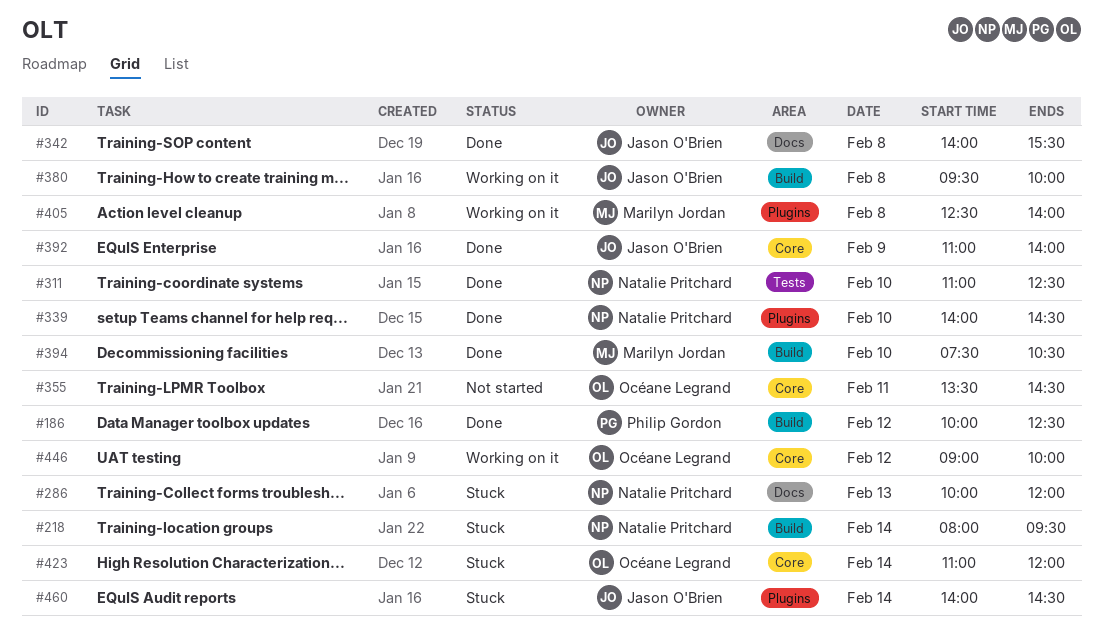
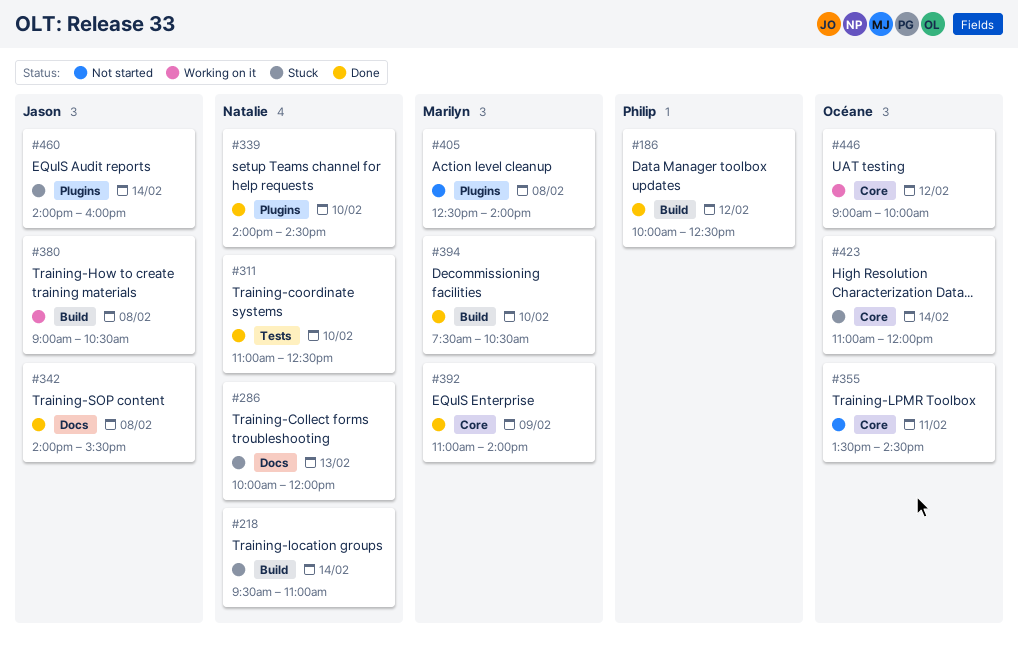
#218, begins: 08:00 -> 09:30
#218, ends: 09:30 -> 11:00
#380, begins: 09:30 -> 09:00
#380, ends: 10:00 -> 10:30
#392, owner: Jason O'Brien -> Marilyn Jordan
#405, status: Working on it -> Not started
#460, ends: 14:30 -> 16:00

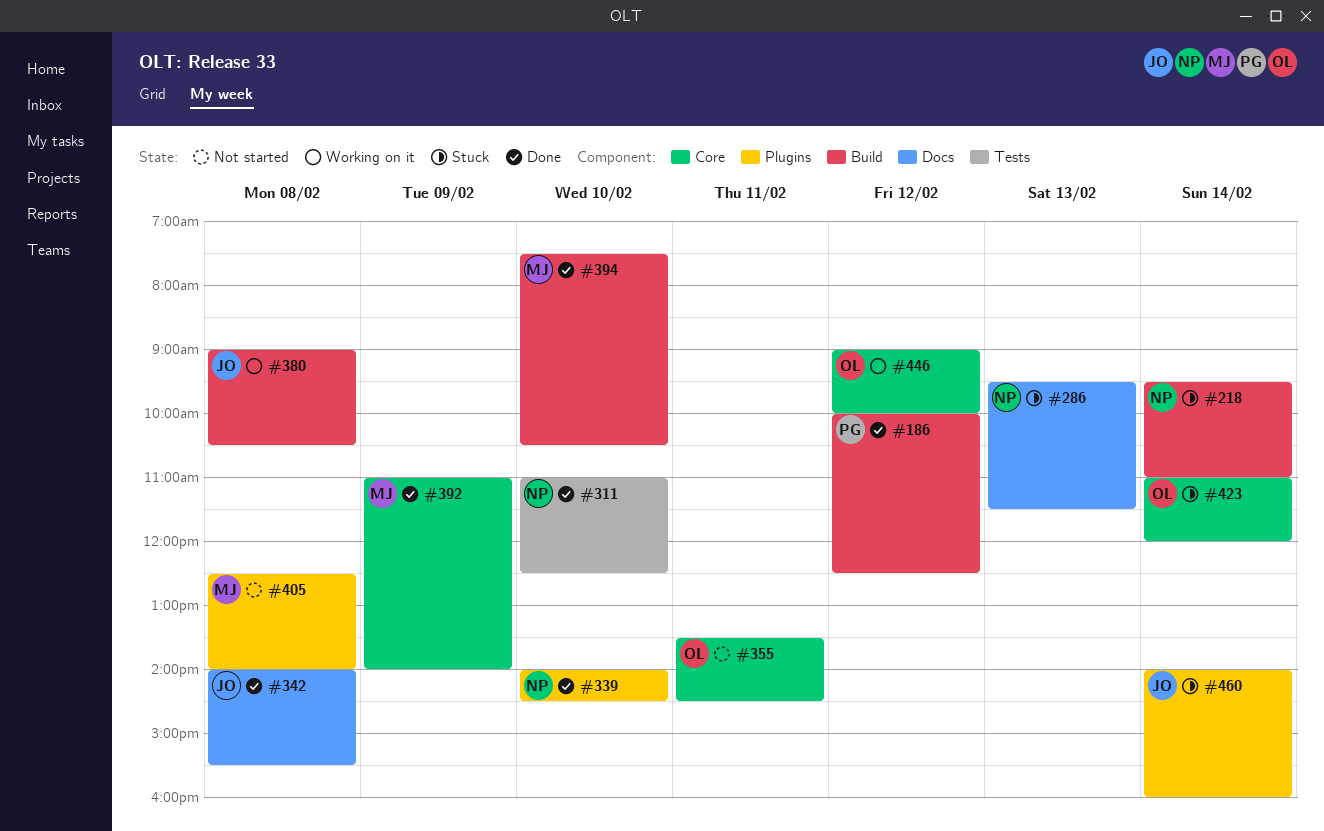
#286, begins: 10:00 -> 09:30
#286, ends: 12:00 -> 11:30

